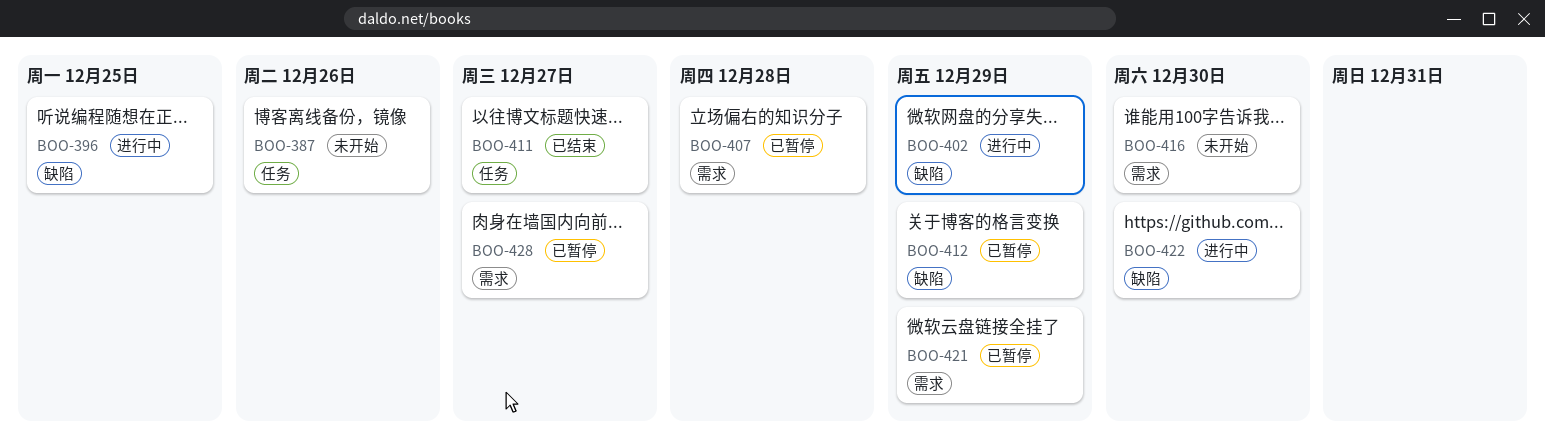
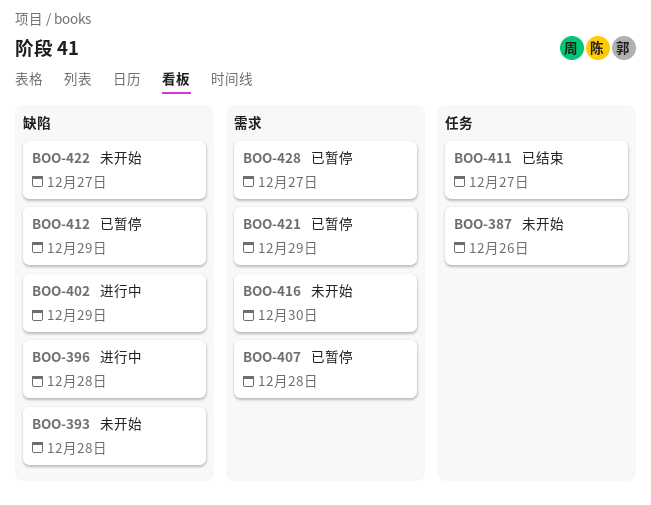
BOO-393: none -> present
BOO-396, due: Dec 25 -> Dec 28
BOO-422, status: 进行中 -> 未开始
BOO-422, due: Dec 30 -> Dec 27

